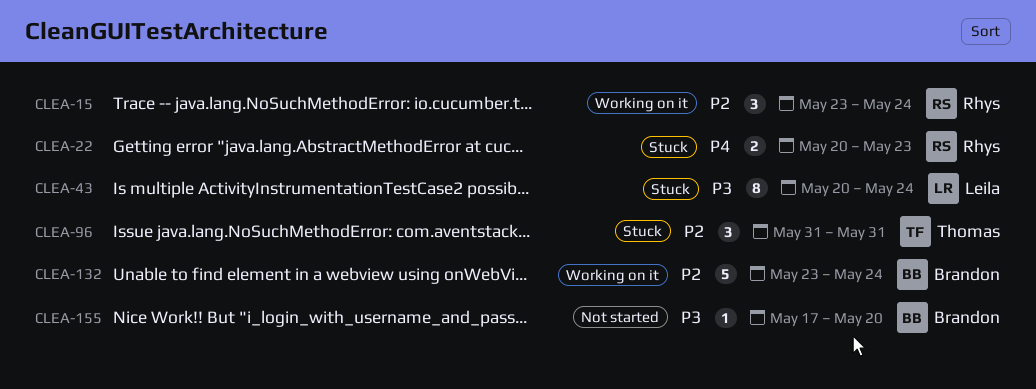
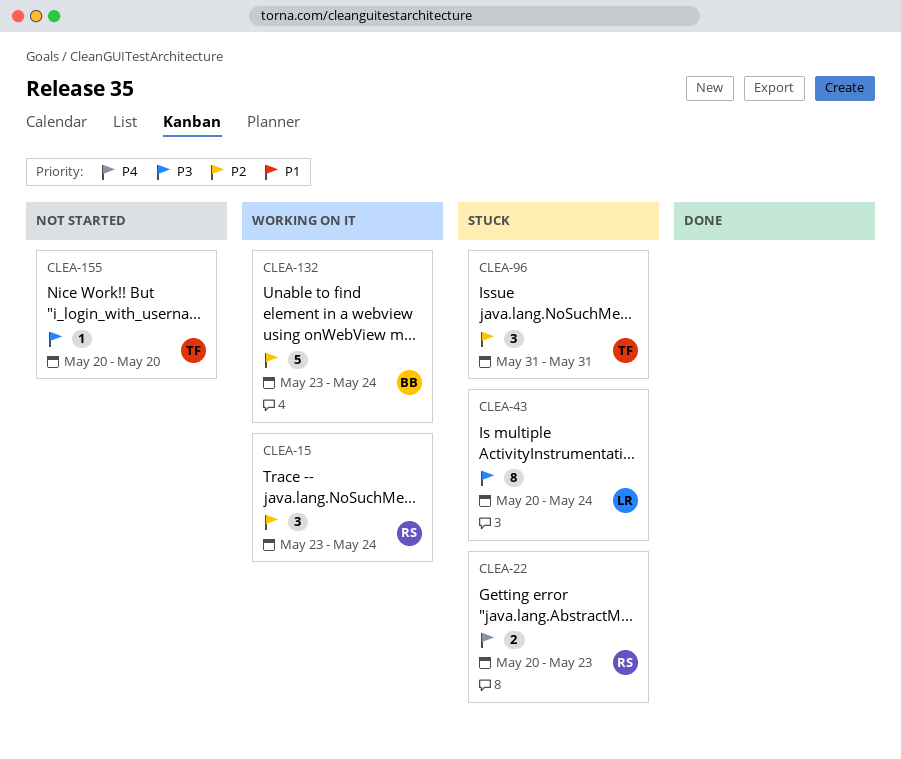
CLEA-155, owner: Brandon -> Thomas
CLEA-155, start: May 17 -> May 20

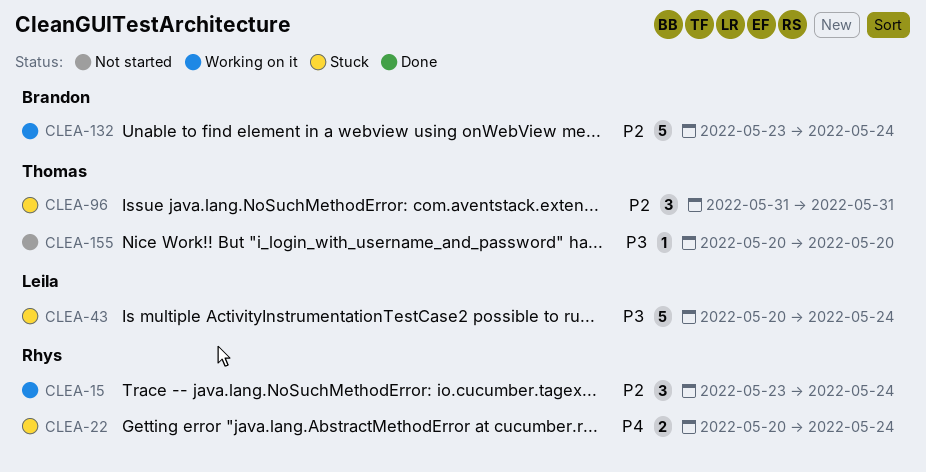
CLEA-22, due: May 23 -> May 24
CLEA-43, estimate: 8 -> 5

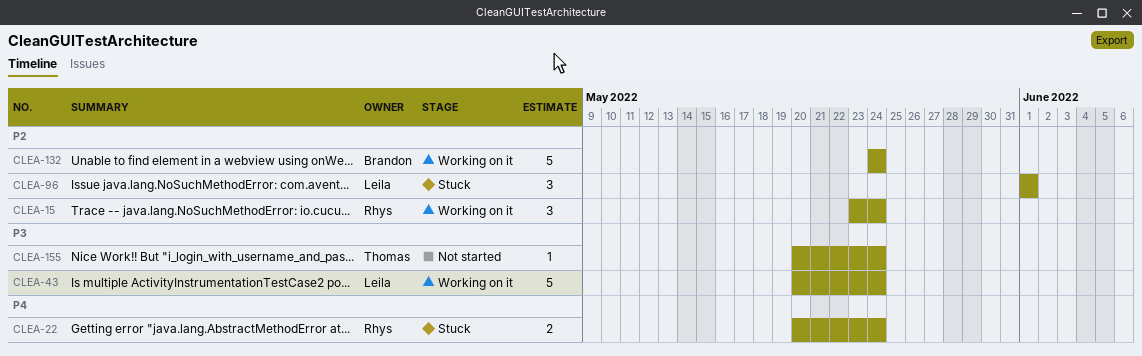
CLEA-43, status: Stuck -> Working on it
CLEA-96, owner: Thomas -> Leila
CLEA-96, start: May 31 -> Jun 1
CLEA-96, due: May 31 -> Jun 1
CLEA-132, start: May 23 -> May 24
CLEA-155, due: May 20 -> May 24

